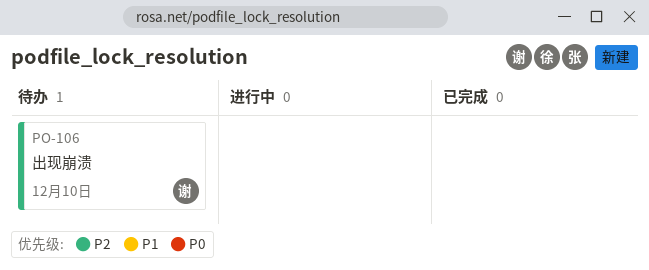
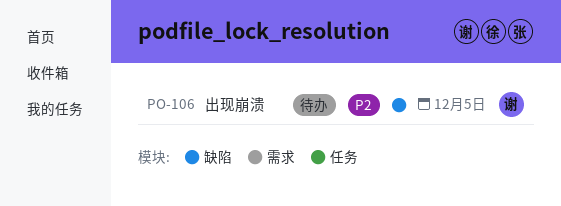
PO-106, due: Dec 10 -> Dec 5

